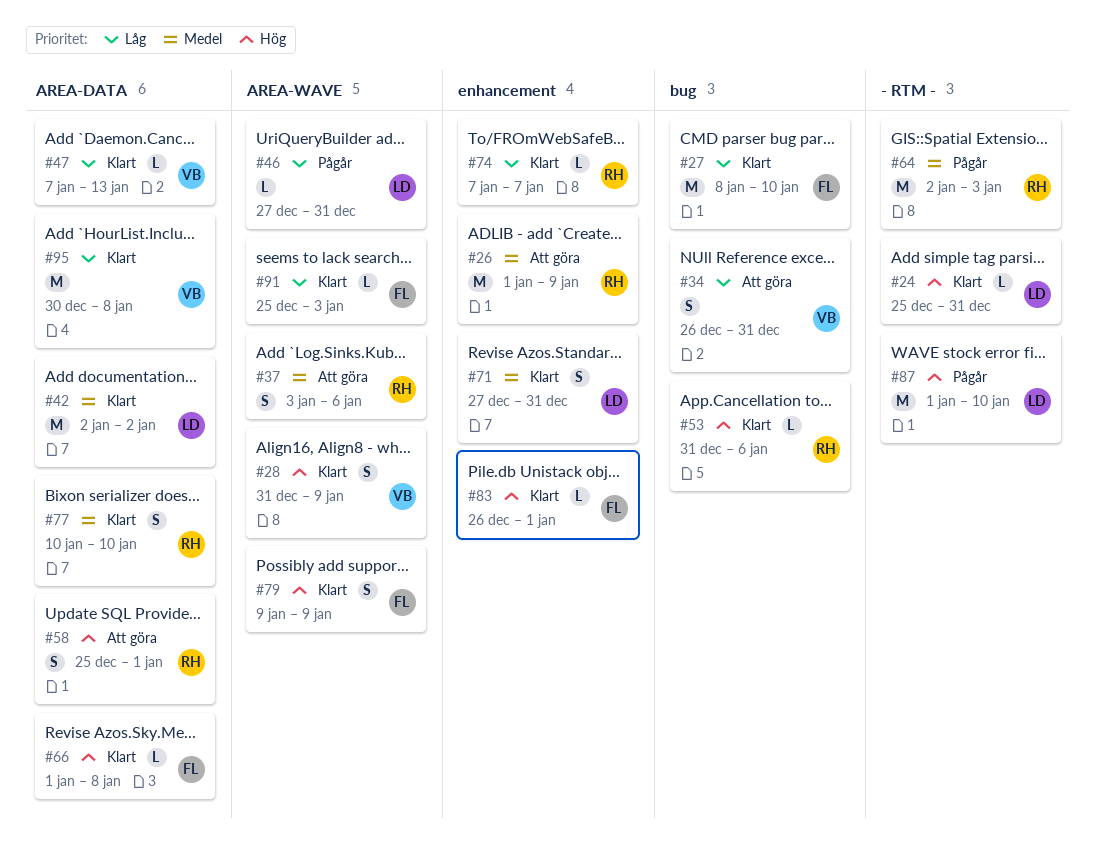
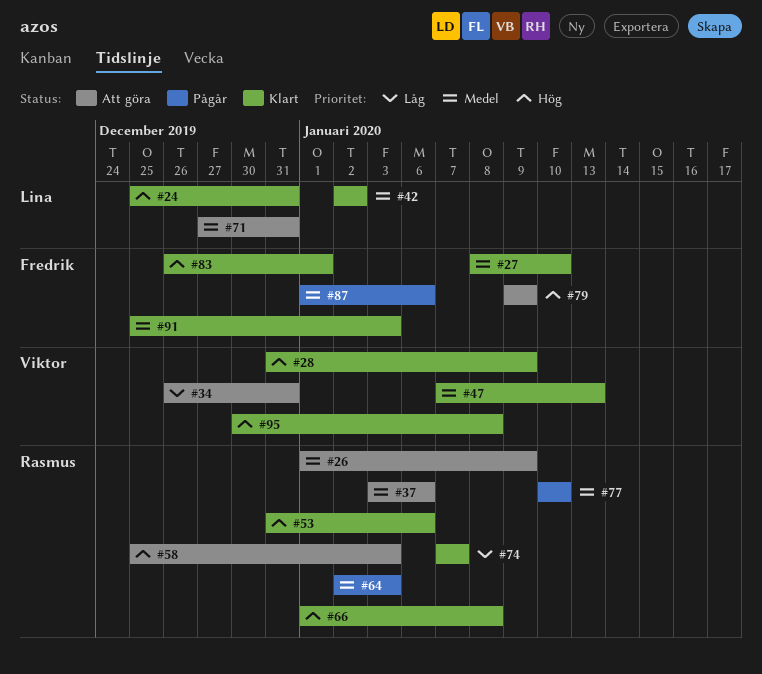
#27, priority: Låg -> Medel
#46: present -> none
#47, priority: Låg -> Medel
#58, due: Jan 1 -> Jan 3
#66, owner: Fredrik -> Rasmus
#71, status: Klart -> Att göra
#77, status: Klart -> Pågår
#79, status: Klart -> Att göra
#87, owner: Lina -> Fredrik
#87, priority: Hög -> Medel
#87, due: Jan 10 -> Jan 6
#91, priority: Låg -> Medel
#95, priority: Låg -> Hög

